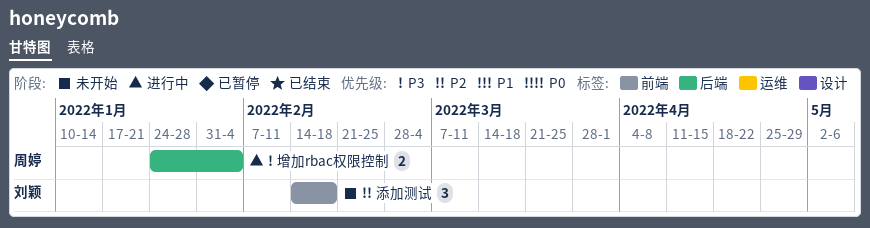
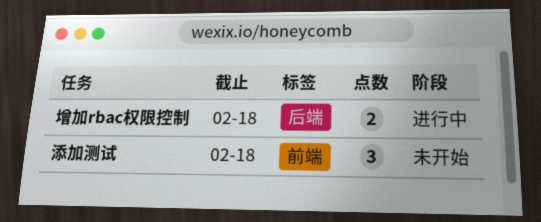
增加rbac权限控制, due: Feb 4 -> Feb 18

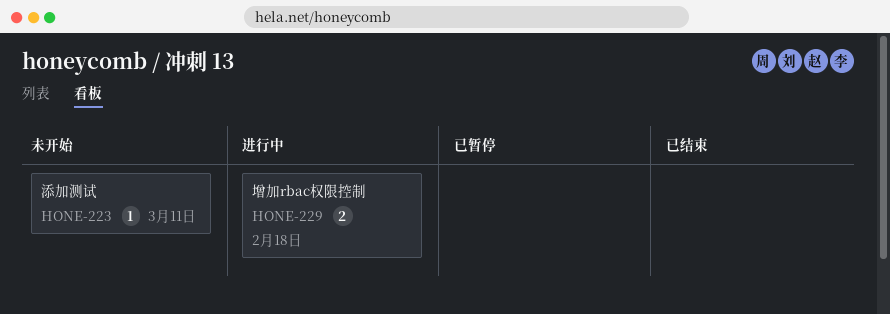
添加测试, estimate: 3 -> 1
添加测试, due: Feb 18 -> Mar 11

